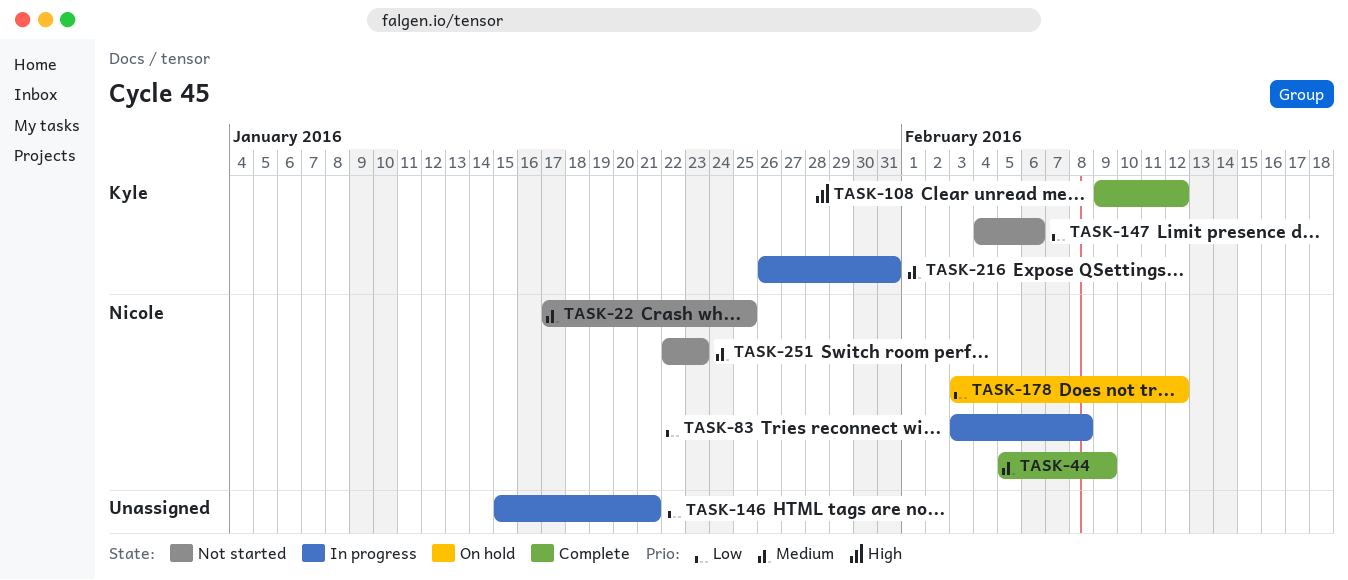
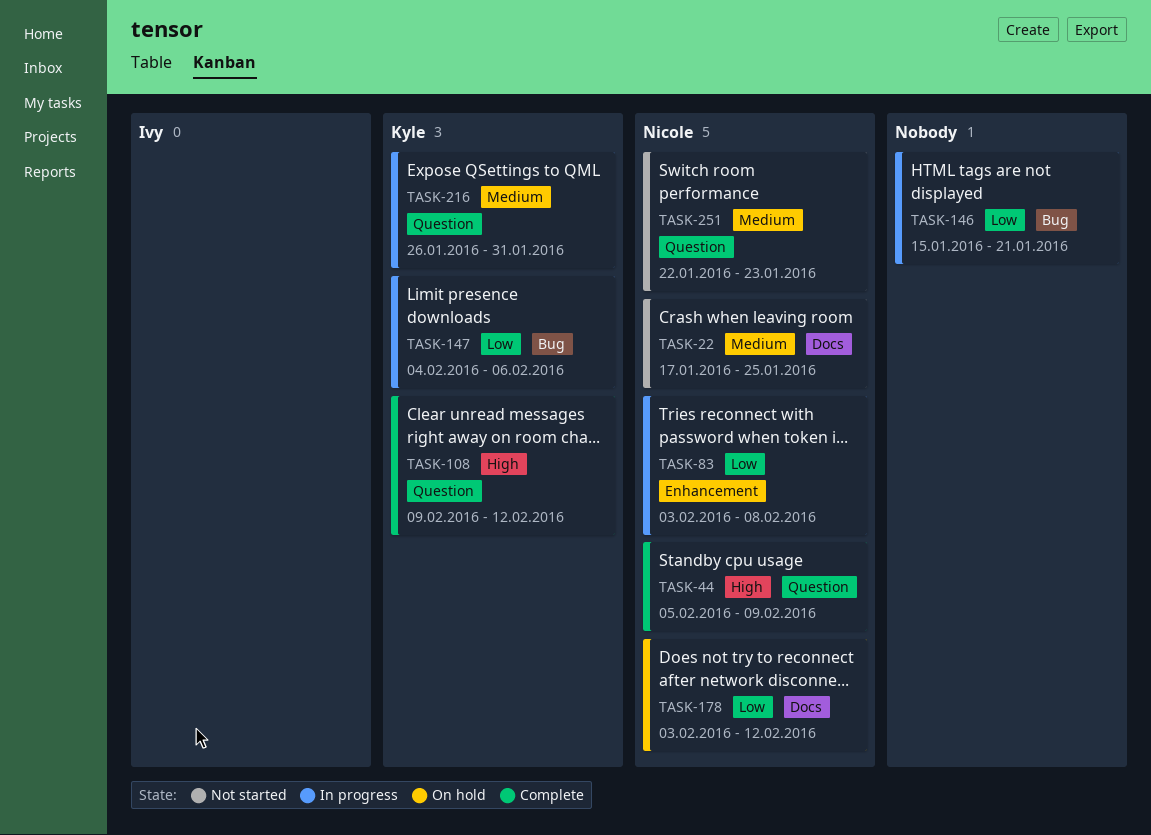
TASK-44, priority: Medium -> High
TASK-147, status: Not started -> In progress

